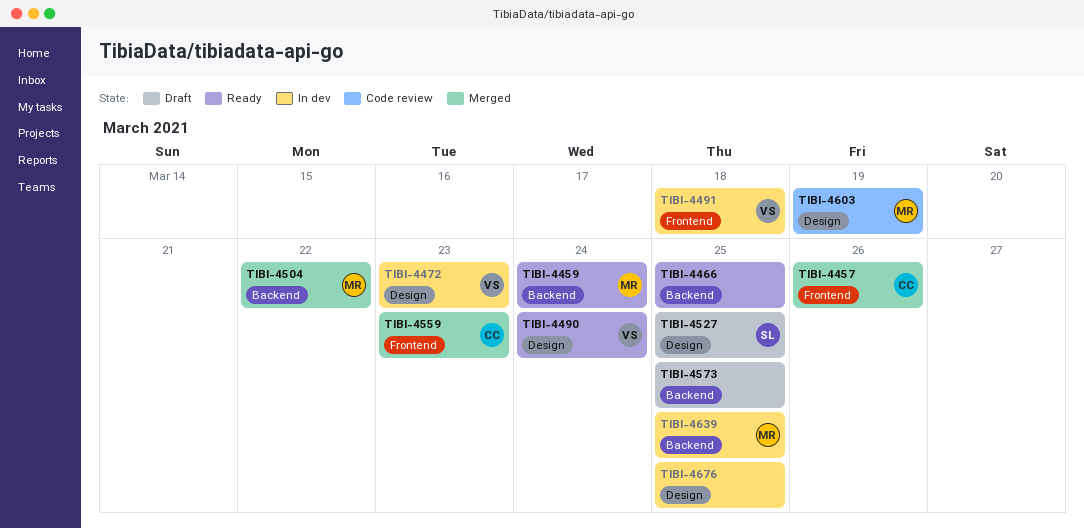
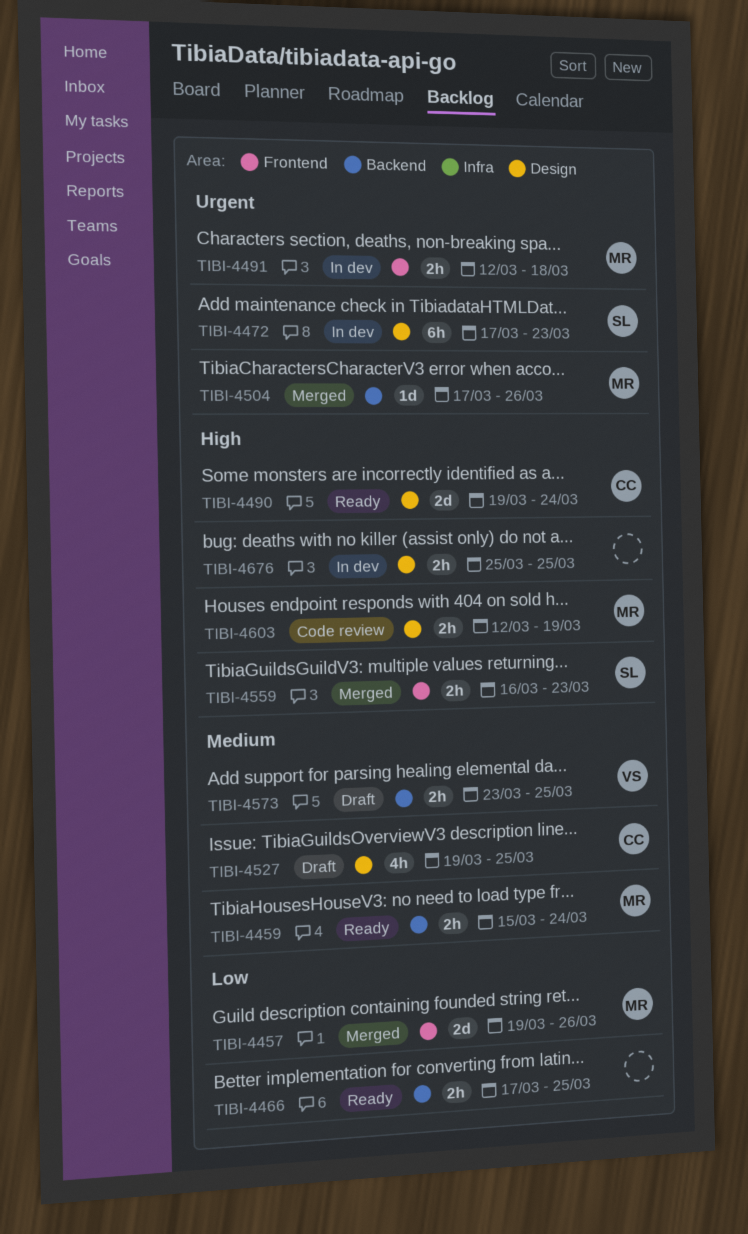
TIBI-4457, owner: CC -> MR
TIBI-4472, owner: VS -> SL
TIBI-4490, owner: VS -> CC
TIBI-4491, owner: VS -> MR
TIBI-4504, due: Mar 22 -> Mar 26
TIBI-4527, owner: SL -> CC
TIBI-4559, owner: CC -> SL
TIBI-4573, owner: none -> VS
TIBI-4639: present -> none

